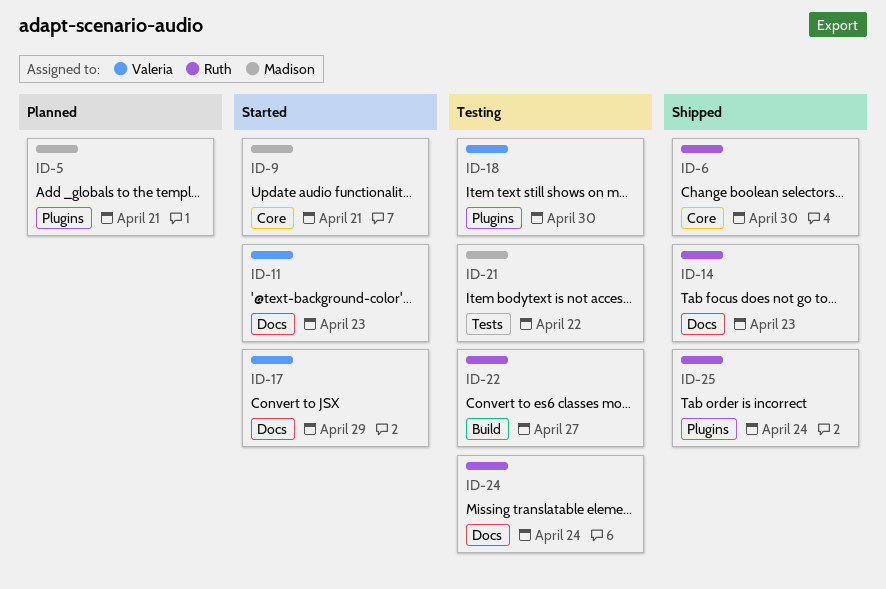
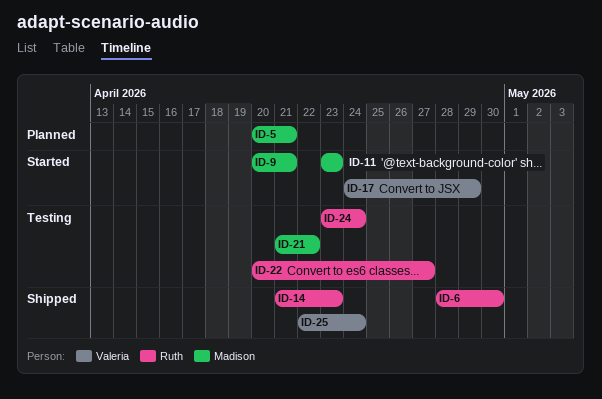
ID-11, owner: Valeria -> Madison
ID-18: present -> none
ID-25, owner: Ruth -> Valeria

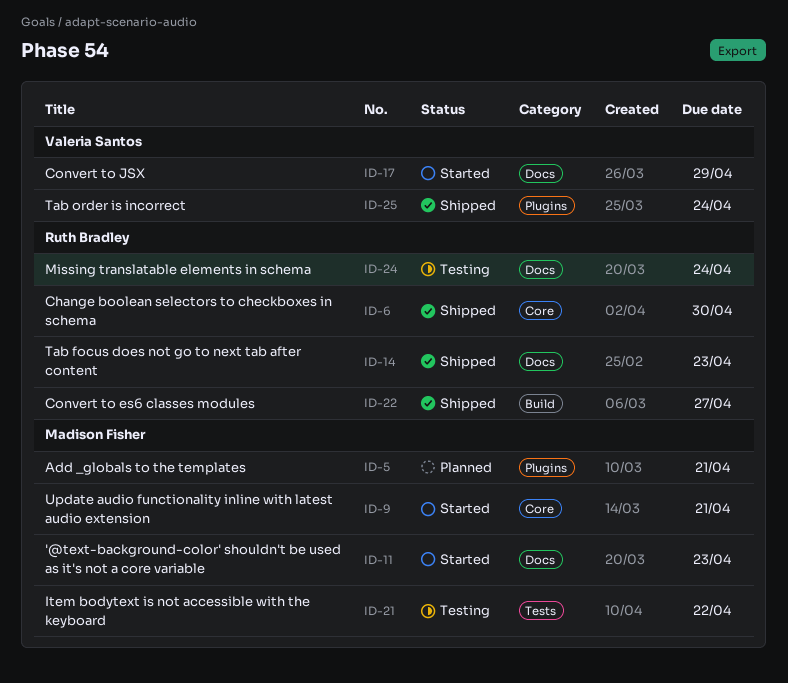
ID-22, status: Testing -> Shipped

